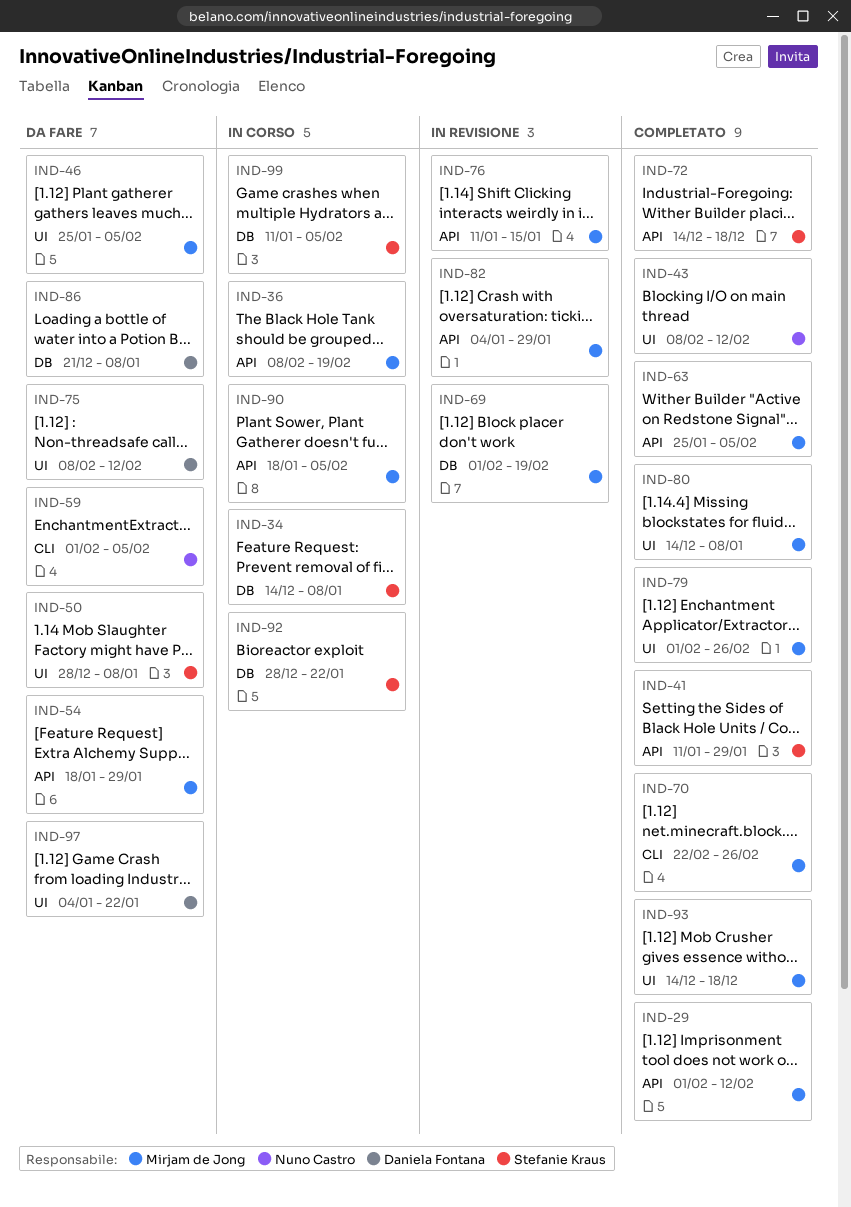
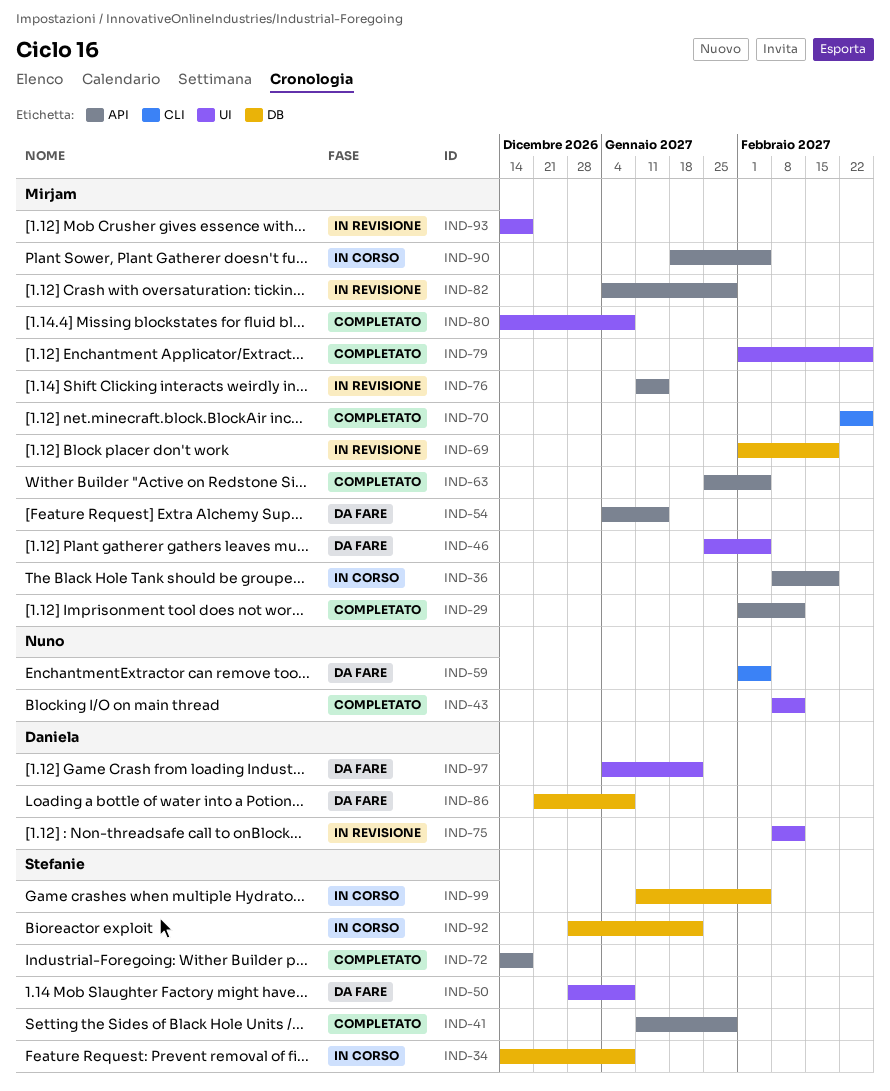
IND-54, start: Jan 18 -> Jan 4
IND-54, due: Jan 29 -> Jan 15
IND-75, status: Da fare -> In revisione
IND-93, status: Completato -> In revisione

